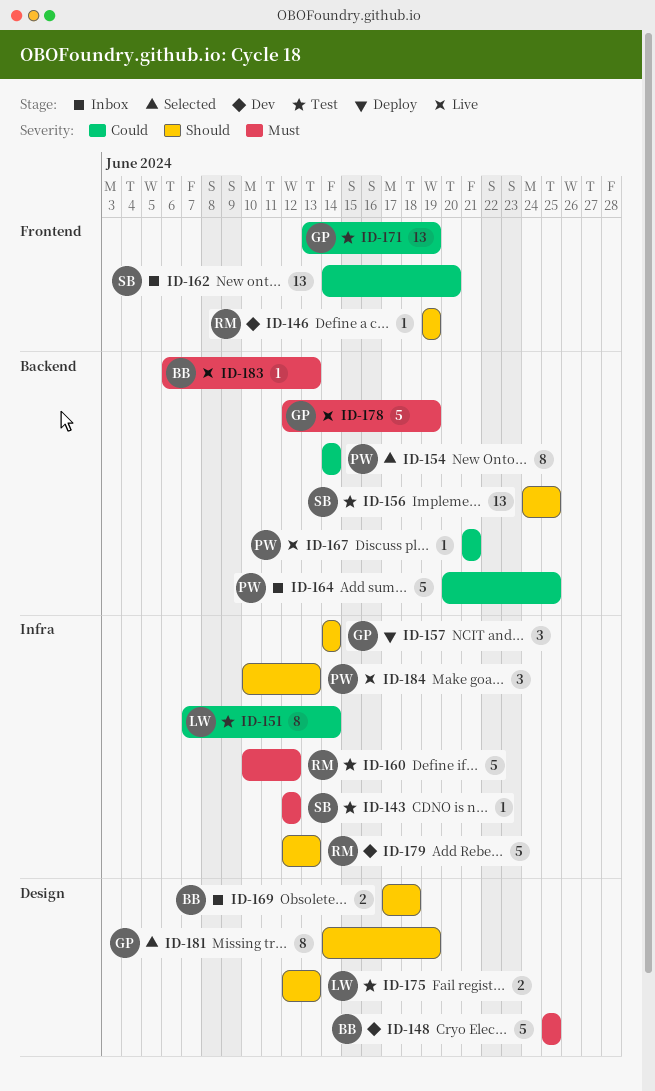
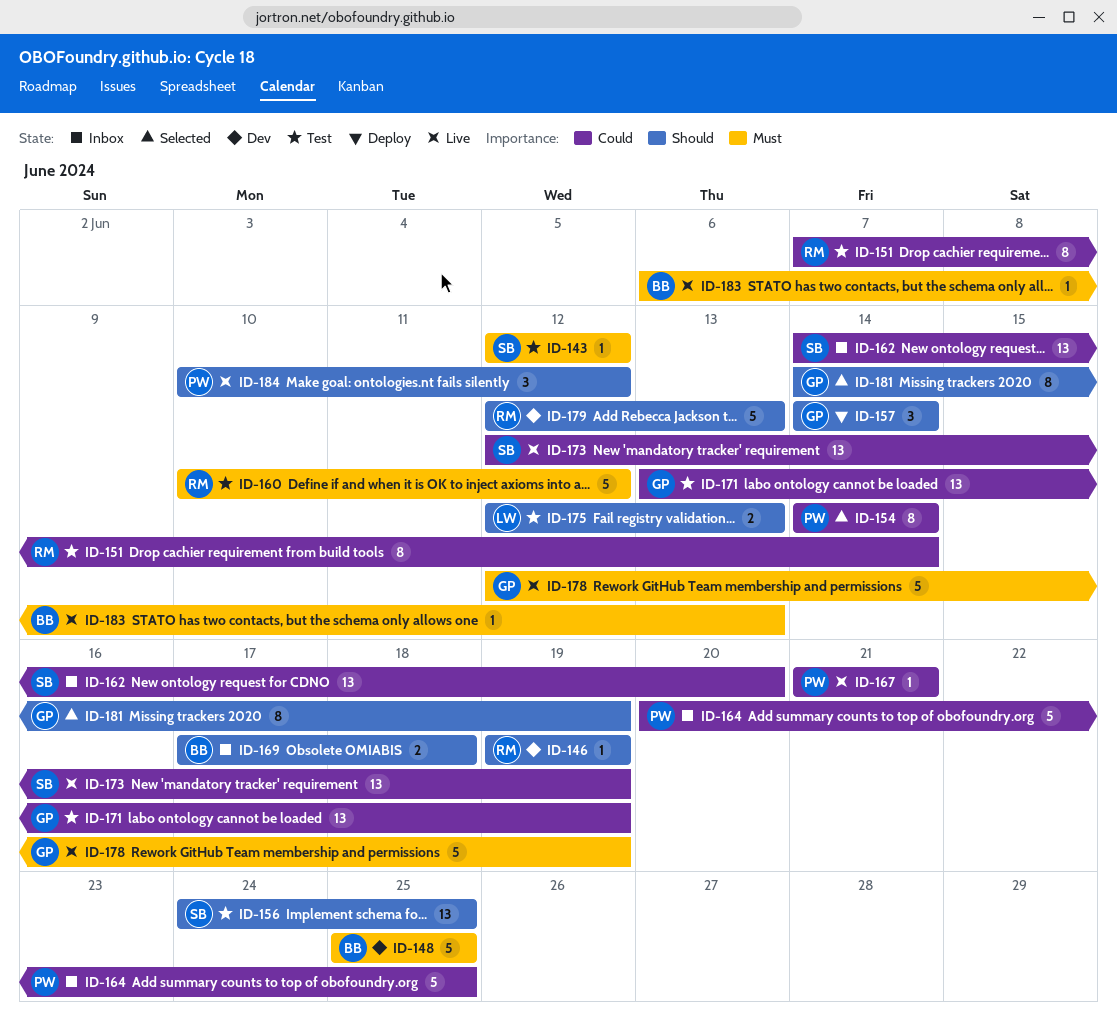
ID-151, owner: LW -> RM
ID-173: none -> present
ID-184, due: Jun 13 -> Jun 12

